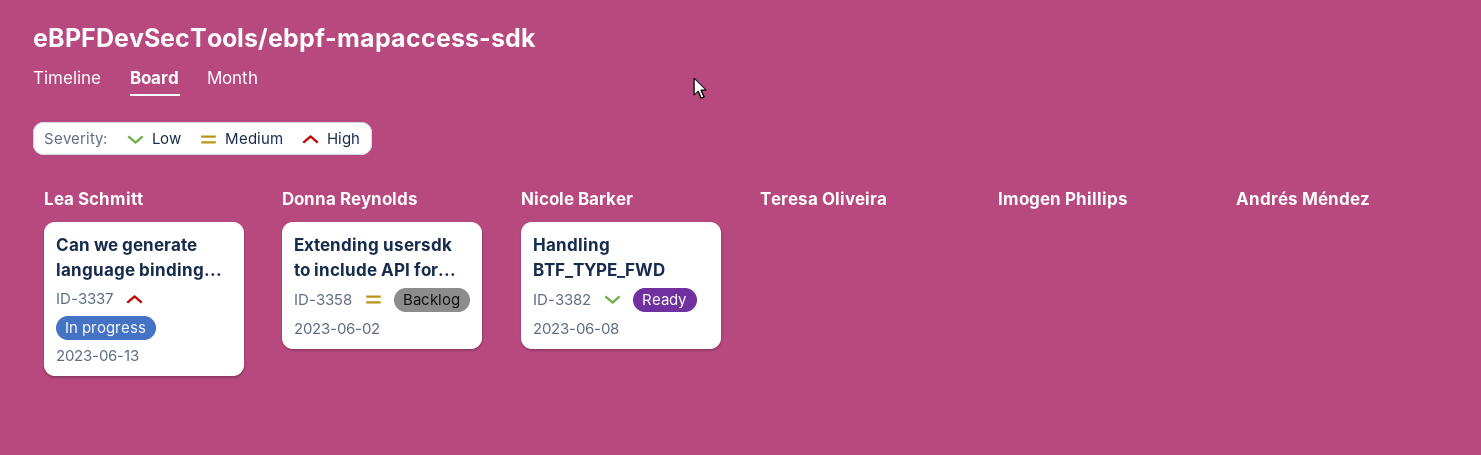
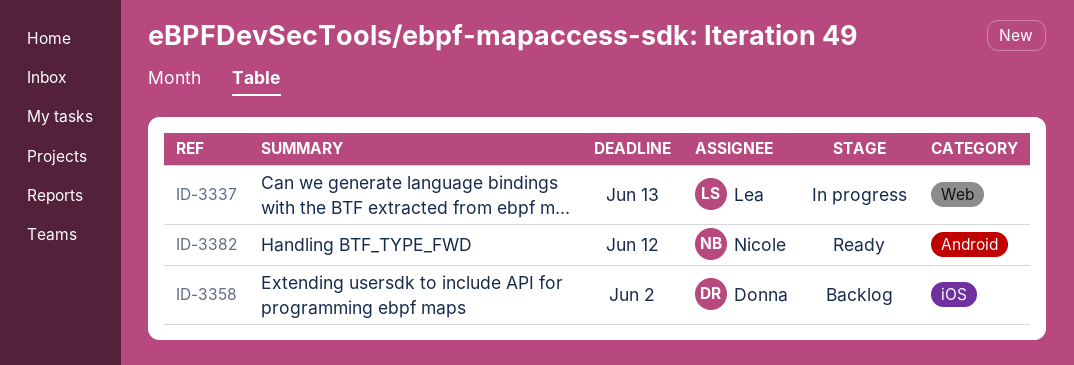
ID-3382, due: Jun 8 -> Jun 12

